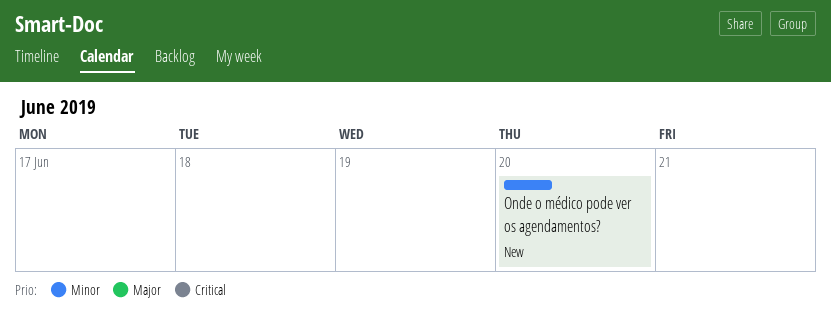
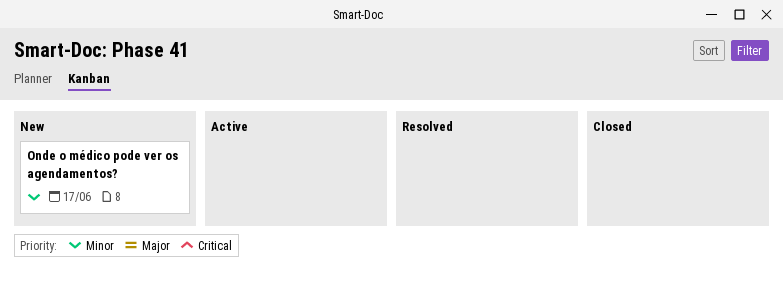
Onde o médico pode ver os agendamentos?, due: Jun 20 -> Jun 17

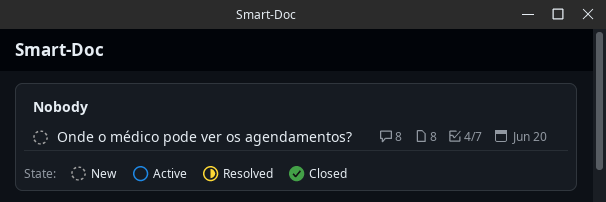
Onde o médico pode ver os agendamentos?, due: Jun 17 -> Jun 20

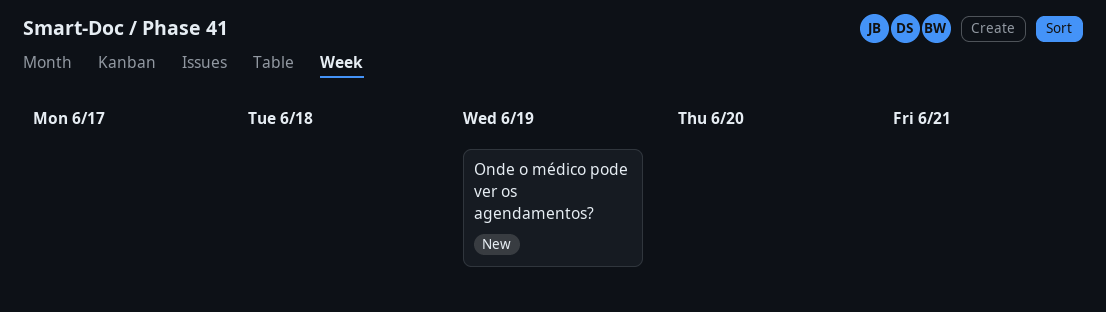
Onde o médico pode ver os agendamentos?, due: Jun 20 -> Jun 19

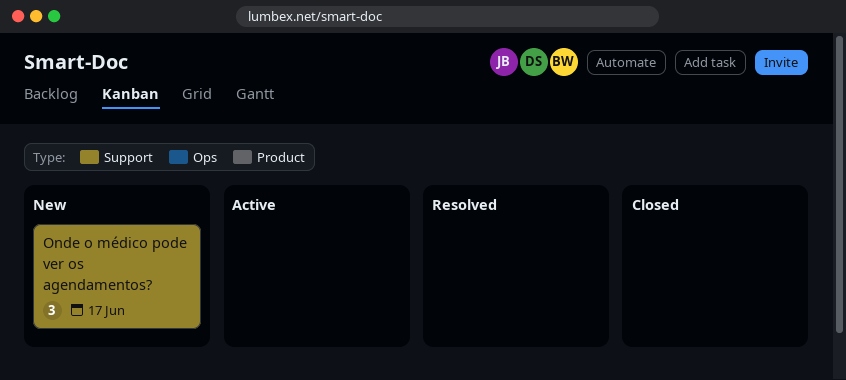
Onde o médico pode ver os agendamentos?, due: Jun 19 -> Jun 17

